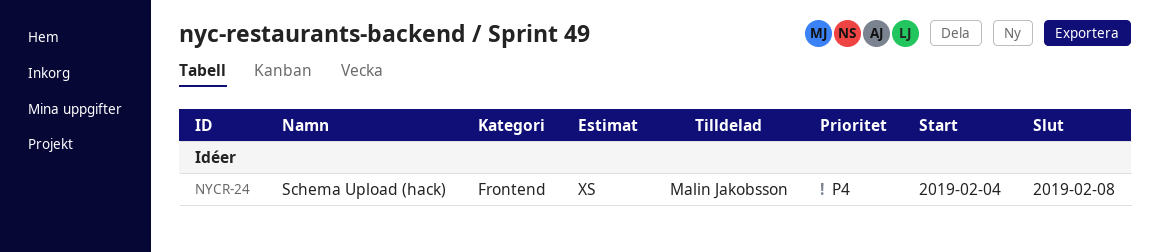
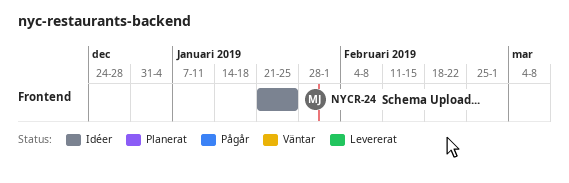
NYCR-24, start: Feb 4 -> Jan 21
NYCR-24, due: Feb 8 -> Jan 25

